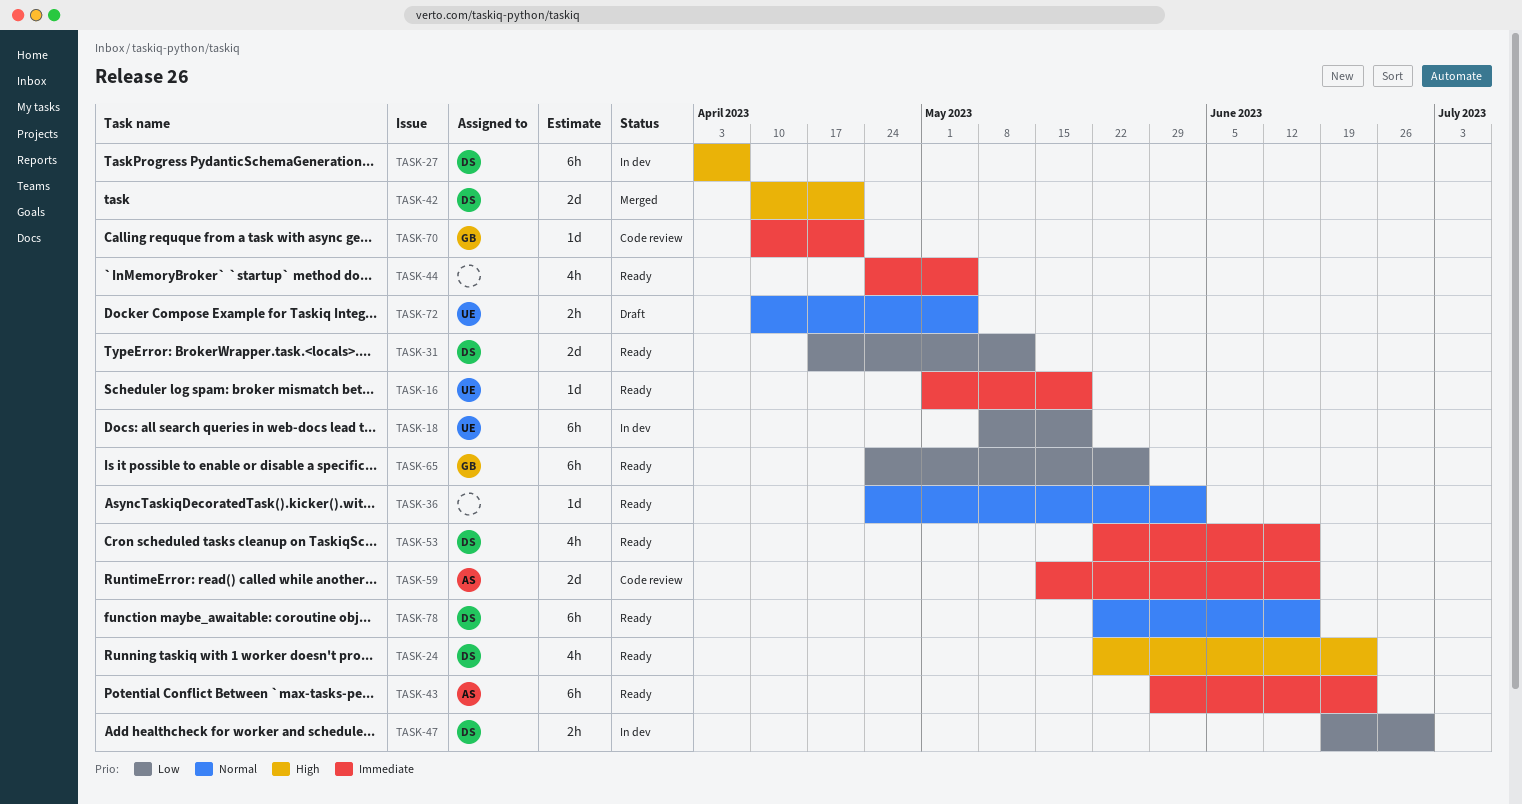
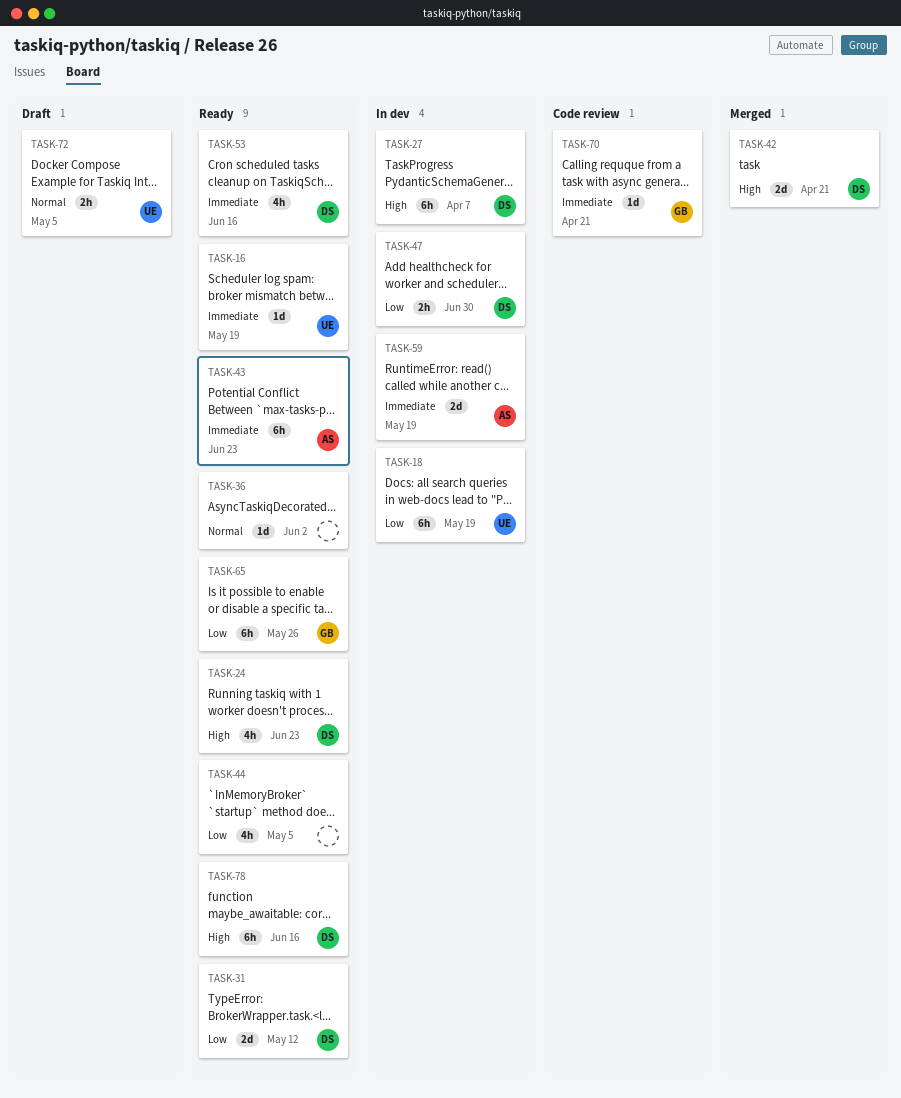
TASK-44, priority: Immediate -> Low
TASK-59, status: Code review -> In dev
TASK-59, due: Jun 16 -> May 19
TASK-78, priority: Normal -> High

